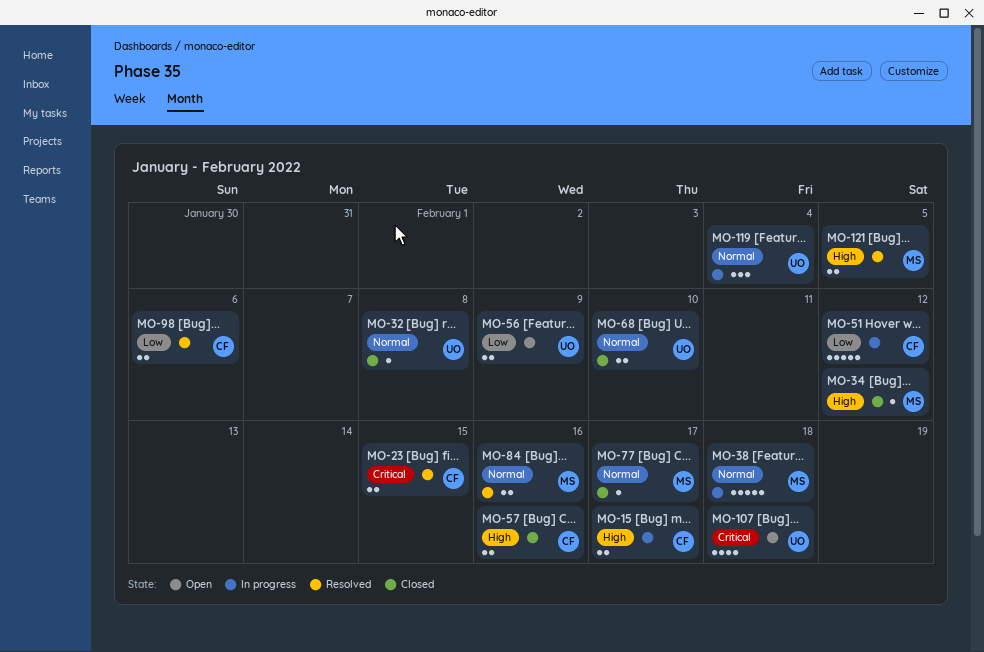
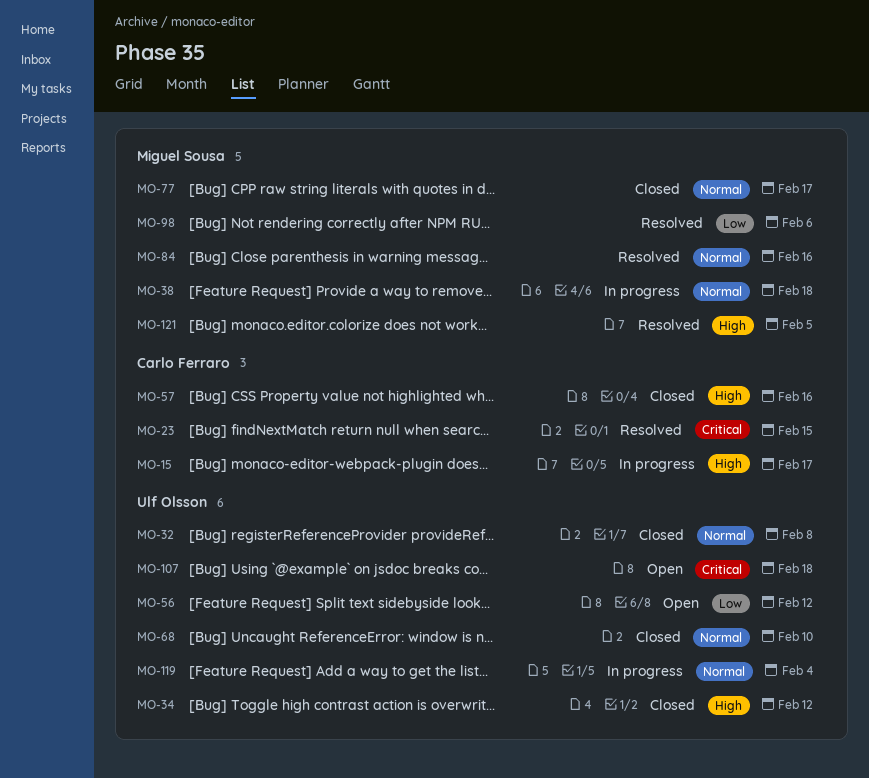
MO-34, owner: Miguel Sousa -> Ulf Olsson
MO-51: present -> none
MO-56, due: Feb 9 -> Feb 12
MO-98, owner: Carlo Ferraro -> Miguel Sousa

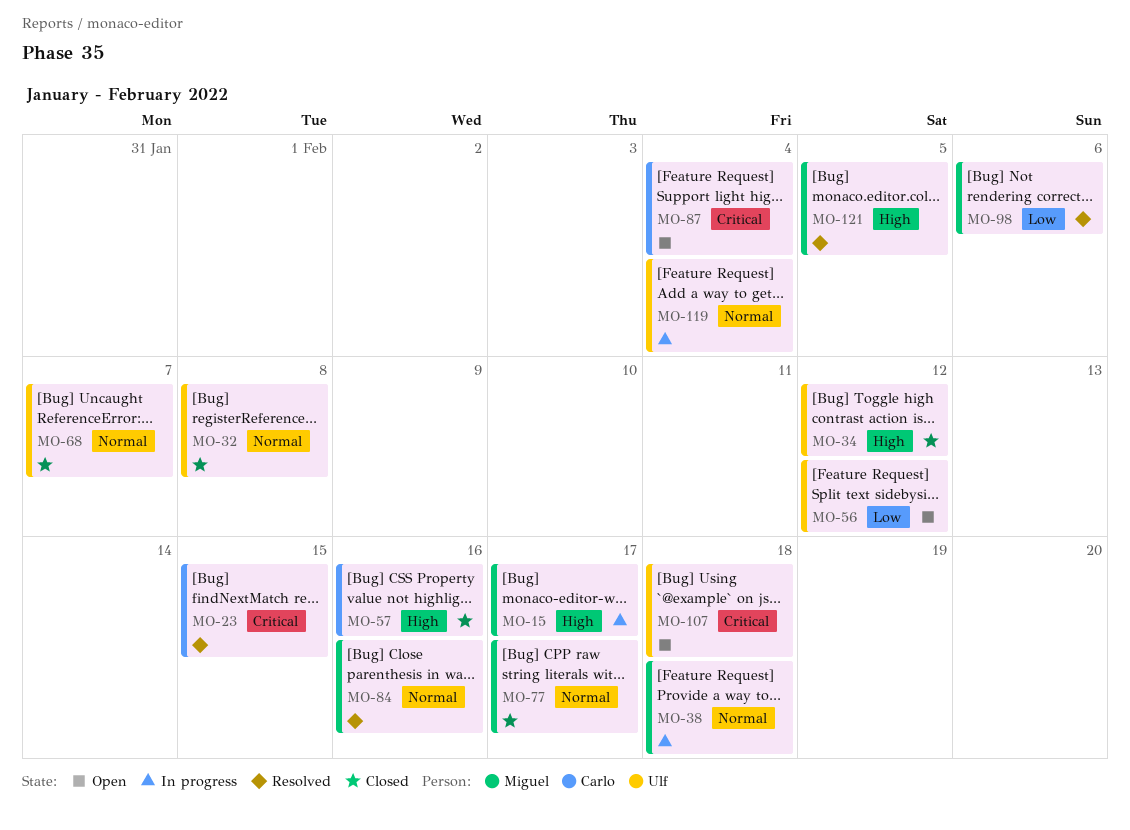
MO-15, owner: Carlo Ferraro -> Miguel Sousa
MO-68, due: Feb 10 -> Feb 7
MO-87: none -> present

